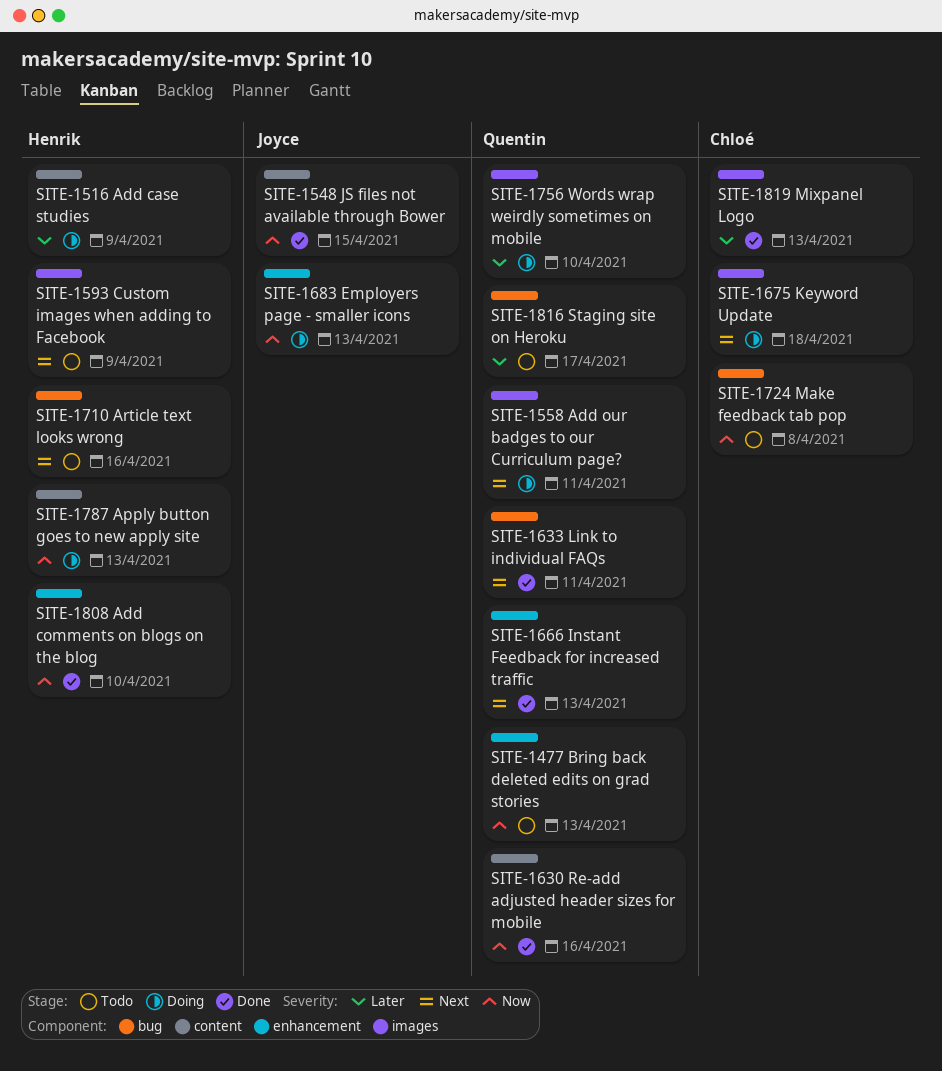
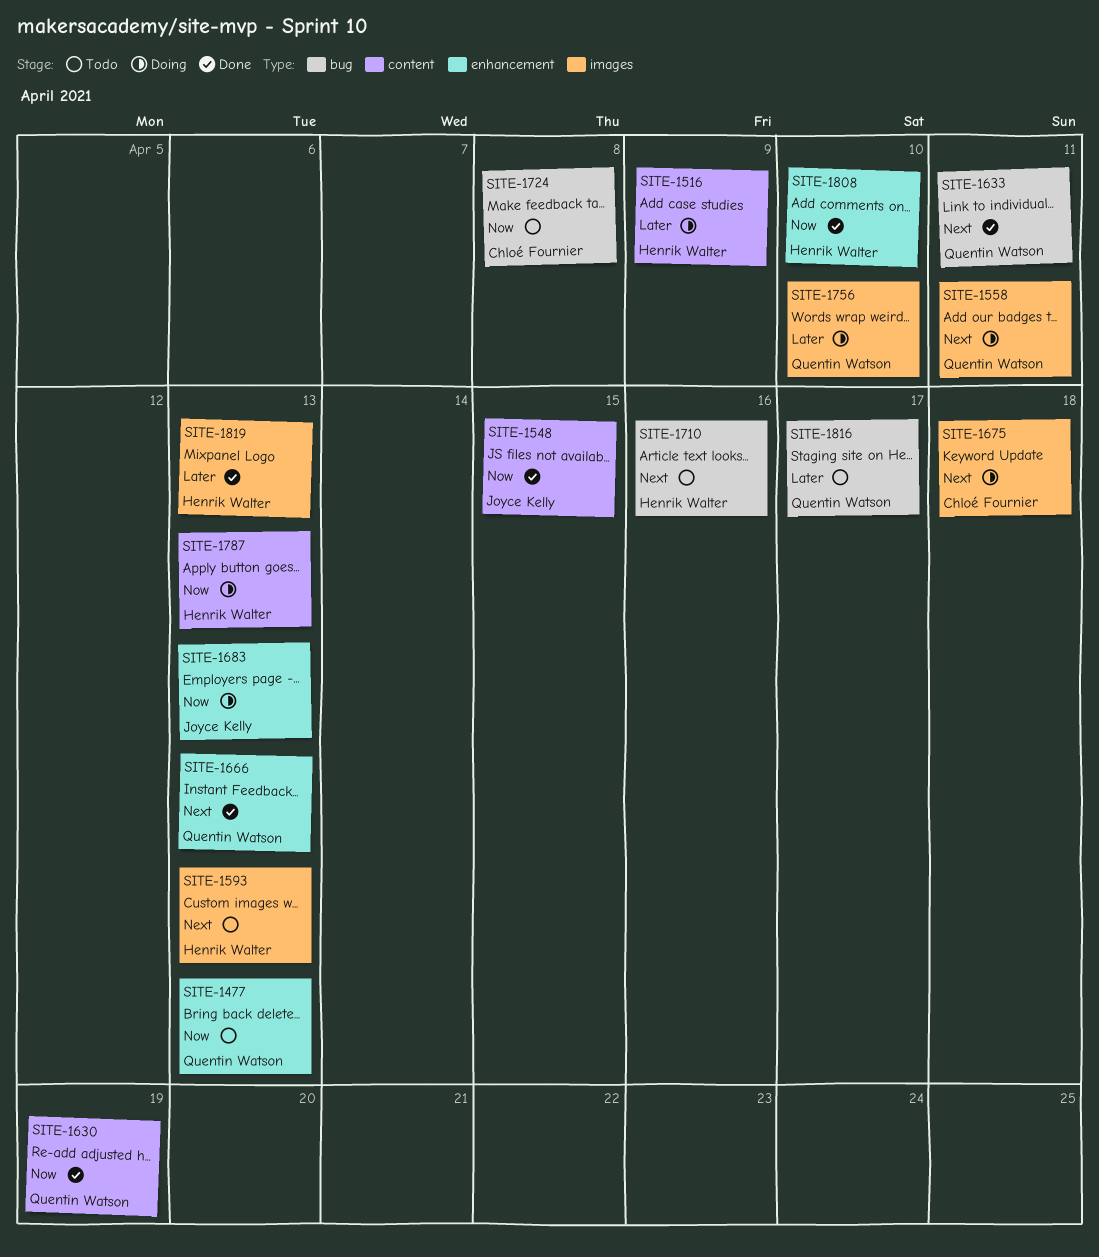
SITE-1593, due: Apr 9 -> Apr 13
SITE-1630, due: Apr 16 -> Apr 19
SITE-1819, owner: Chloé Fournier -> Henrik Walter

